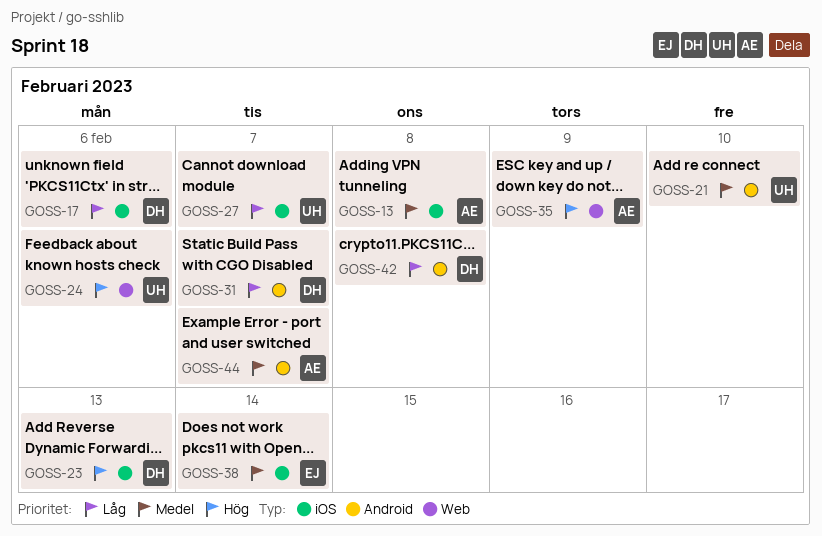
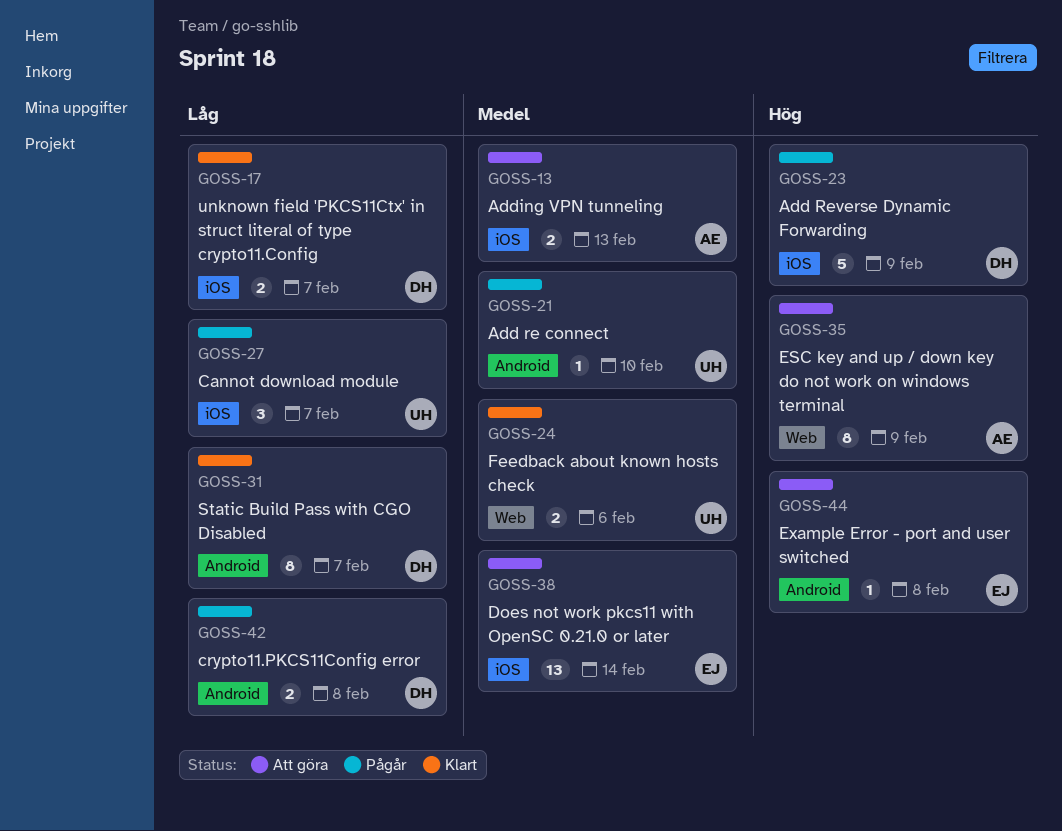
GOSS-13, due: Feb 8 -> Feb 13
GOSS-17, due: Feb 6 -> Feb 7
GOSS-23, due: Feb 13 -> Feb 9
GOSS-24, priority: Hög -> Medel
GOSS-44, owner: AE -> EJ
GOSS-44, priority: Medel -> Hög
GOSS-44, due: Feb 7 -> Feb 8

